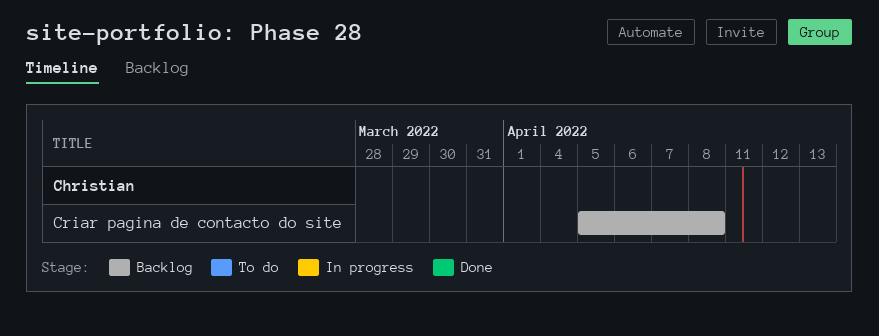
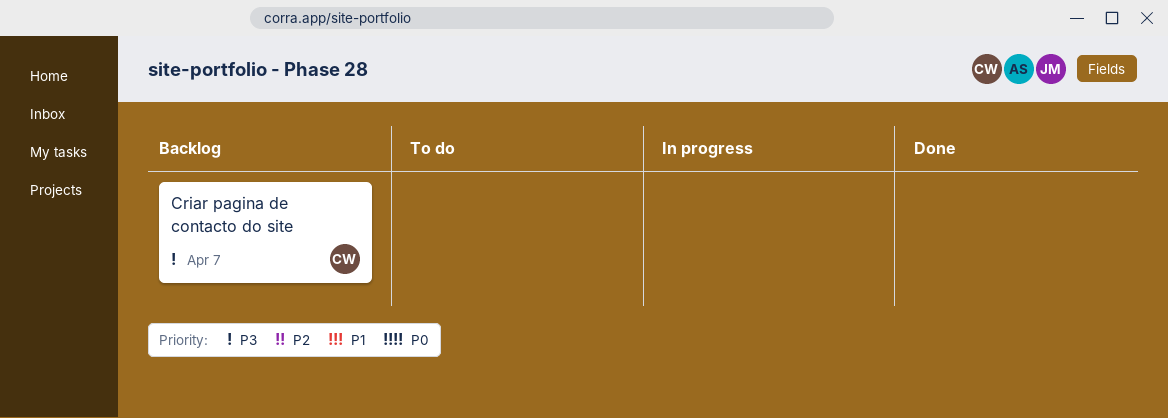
Criar pagina de contacto do site, due: Apr 8 -> Apr 7

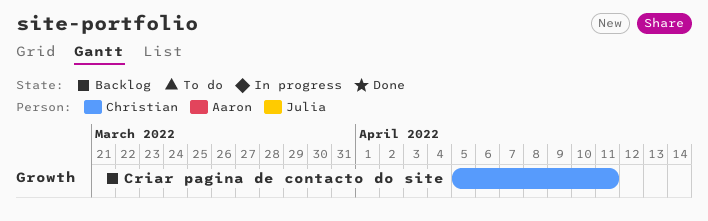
Criar pagina de contacto do site, due: Apr 7 -> Apr 11

